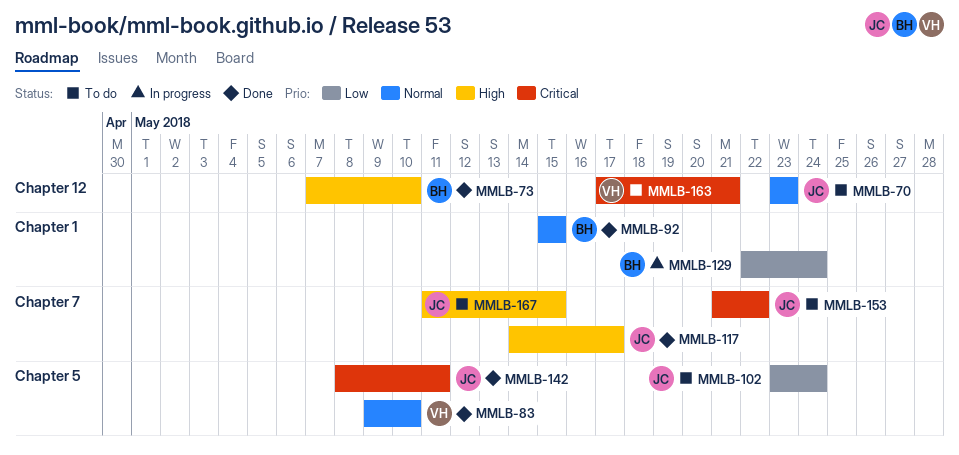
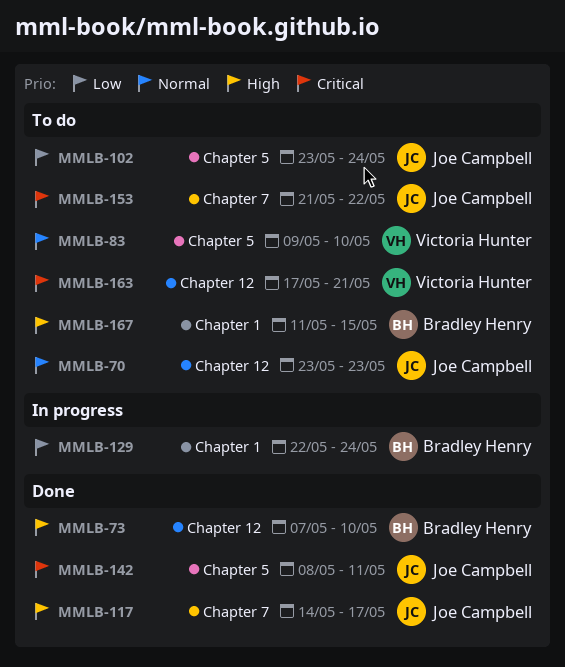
MMLB-83, status: Done -> To do
MMLB-92: present -> none
MMLB-167, owner: Joe Campbell -> Bradley Henry
MMLB-167, label: Chapter 7 -> Chapter 1

